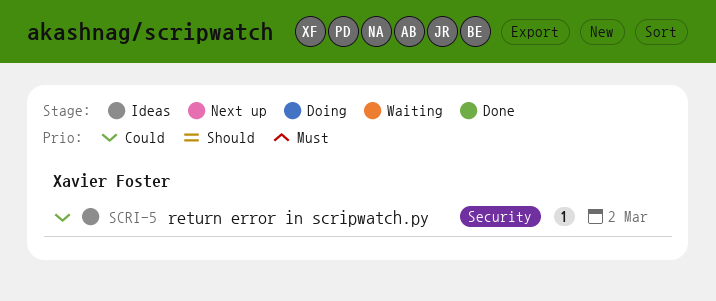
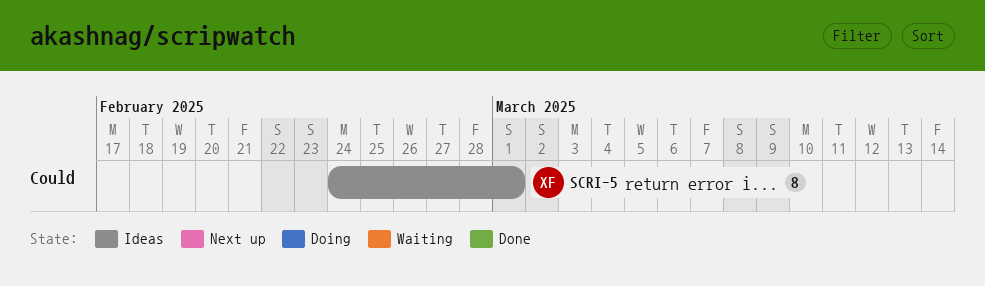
SCRI-5, estimate: 1 -> 8
SCRI-5, due: Mar 2 -> Mar 1

